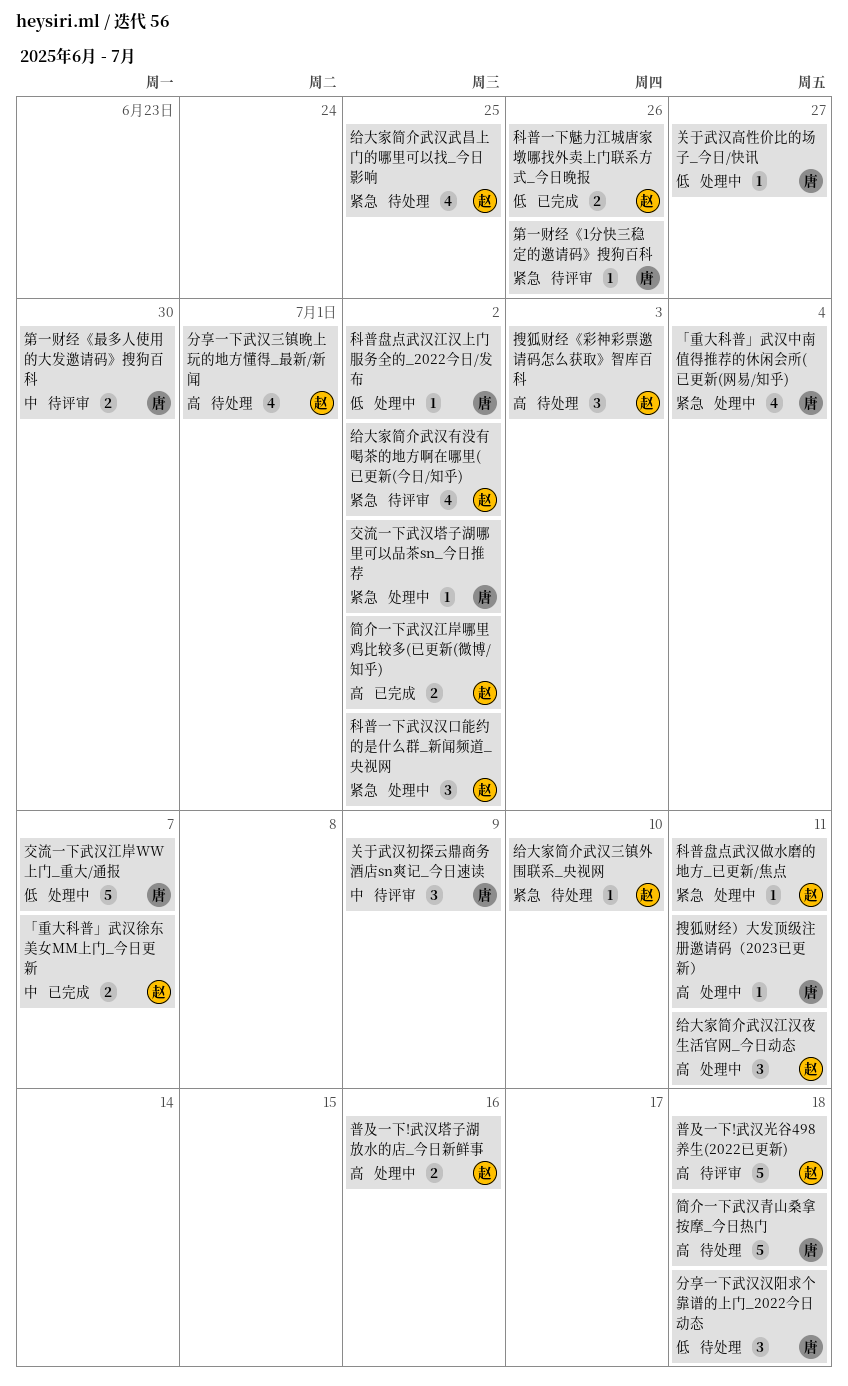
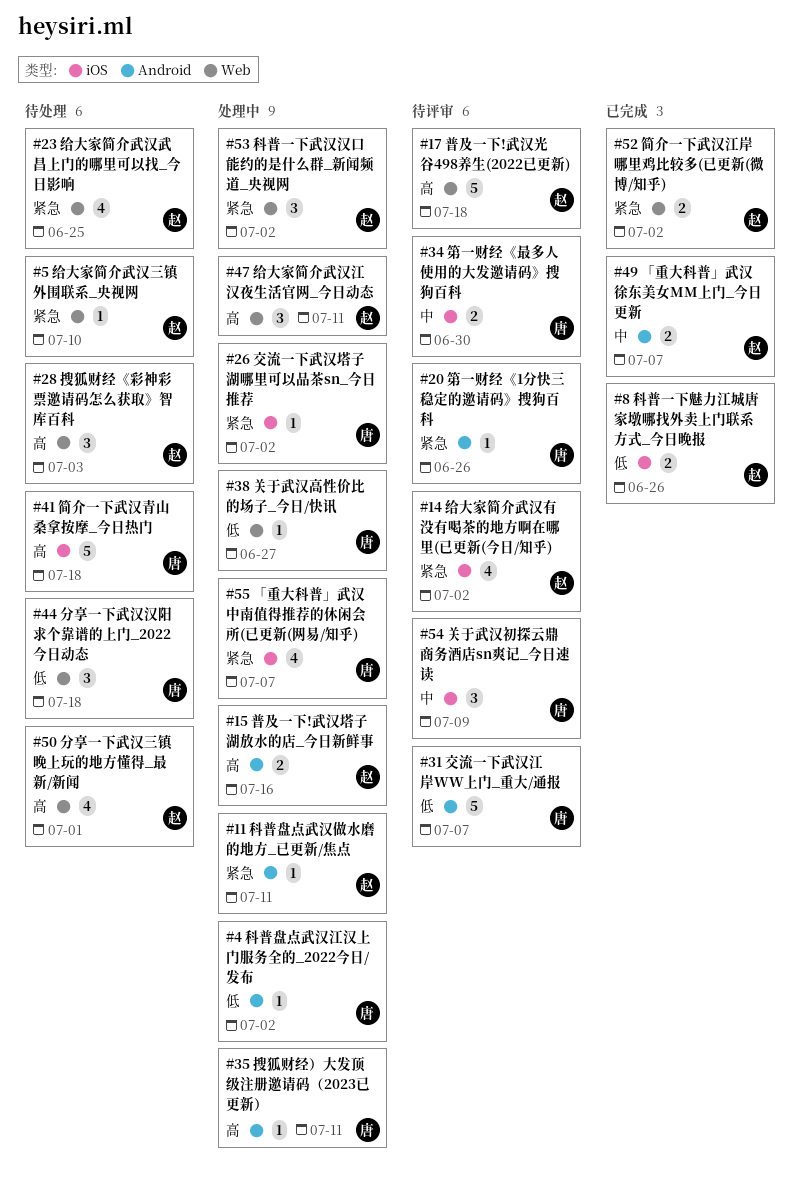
「重大科普」武汉中南值得推荐的休闲会所(已更新(网易/知乎), due: Jul 4 -> Jul 7
交流一下武汉江岸WW上门_重大/通报, status: 处理中 -> 待评审
简介一下武汉江岸哪里鸡比较多(已更新(微博/知乎), priority: 高 -> 紧急

